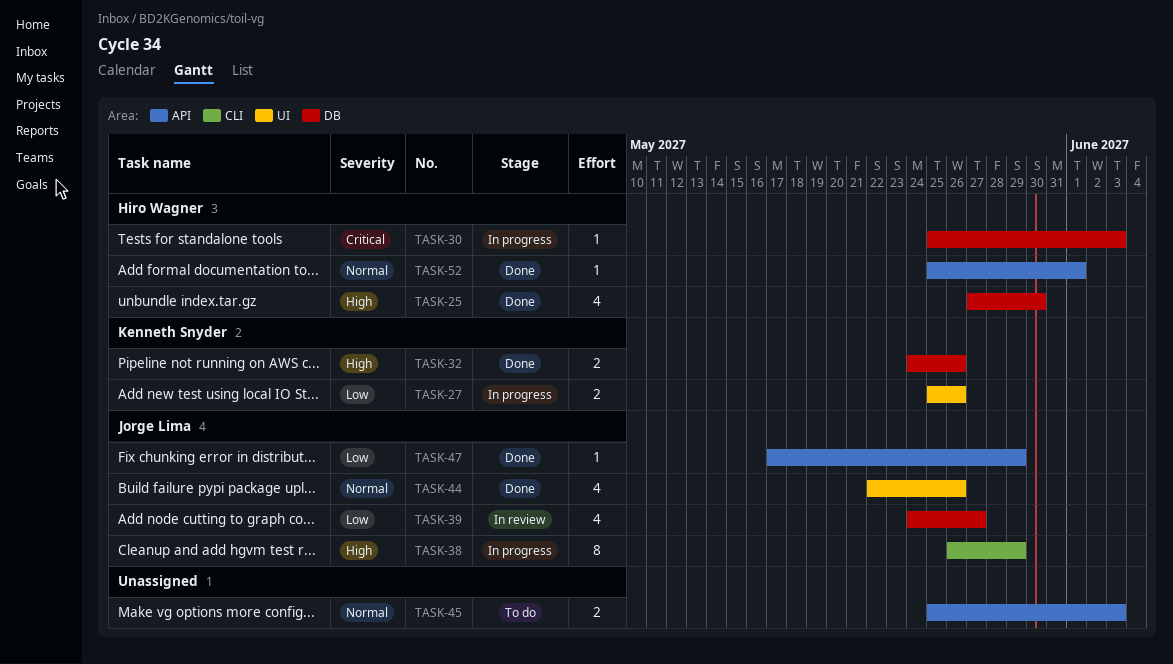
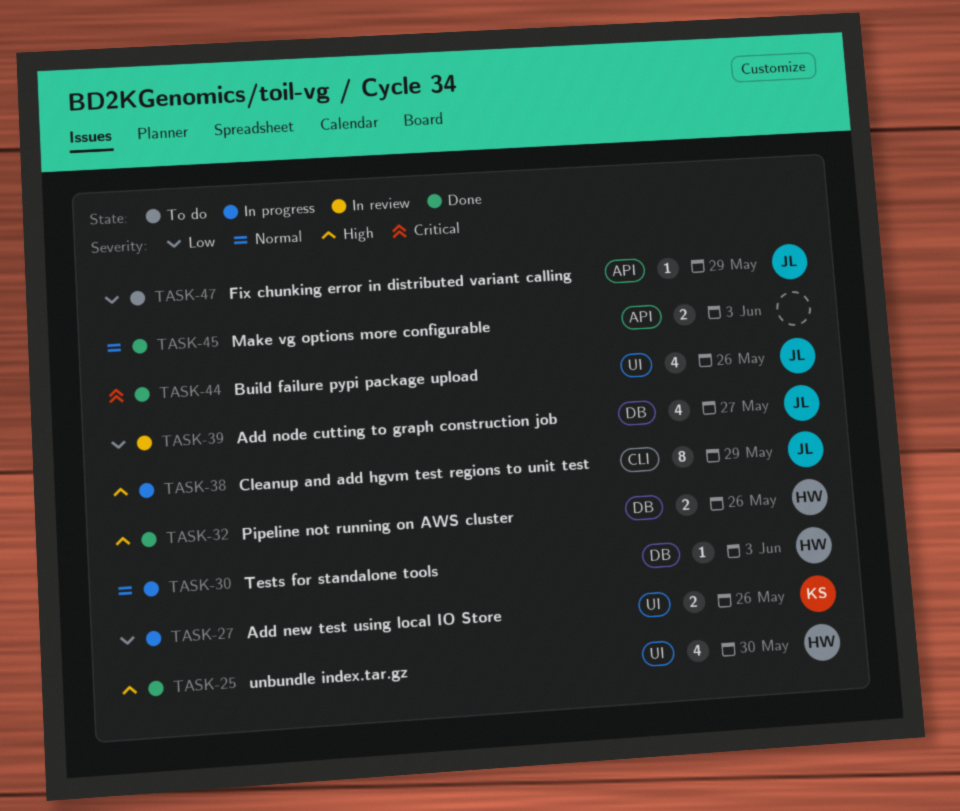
TASK-25, label: DB -> UI
TASK-30, priority: Critical -> Normal
TASK-32, owner: Kenneth Snyder -> Hiro Wagner
TASK-44, priority: Normal -> Critical
TASK-45, status: To do -> Done
TASK-47, status: Done -> To do
TASK-52: present -> none

